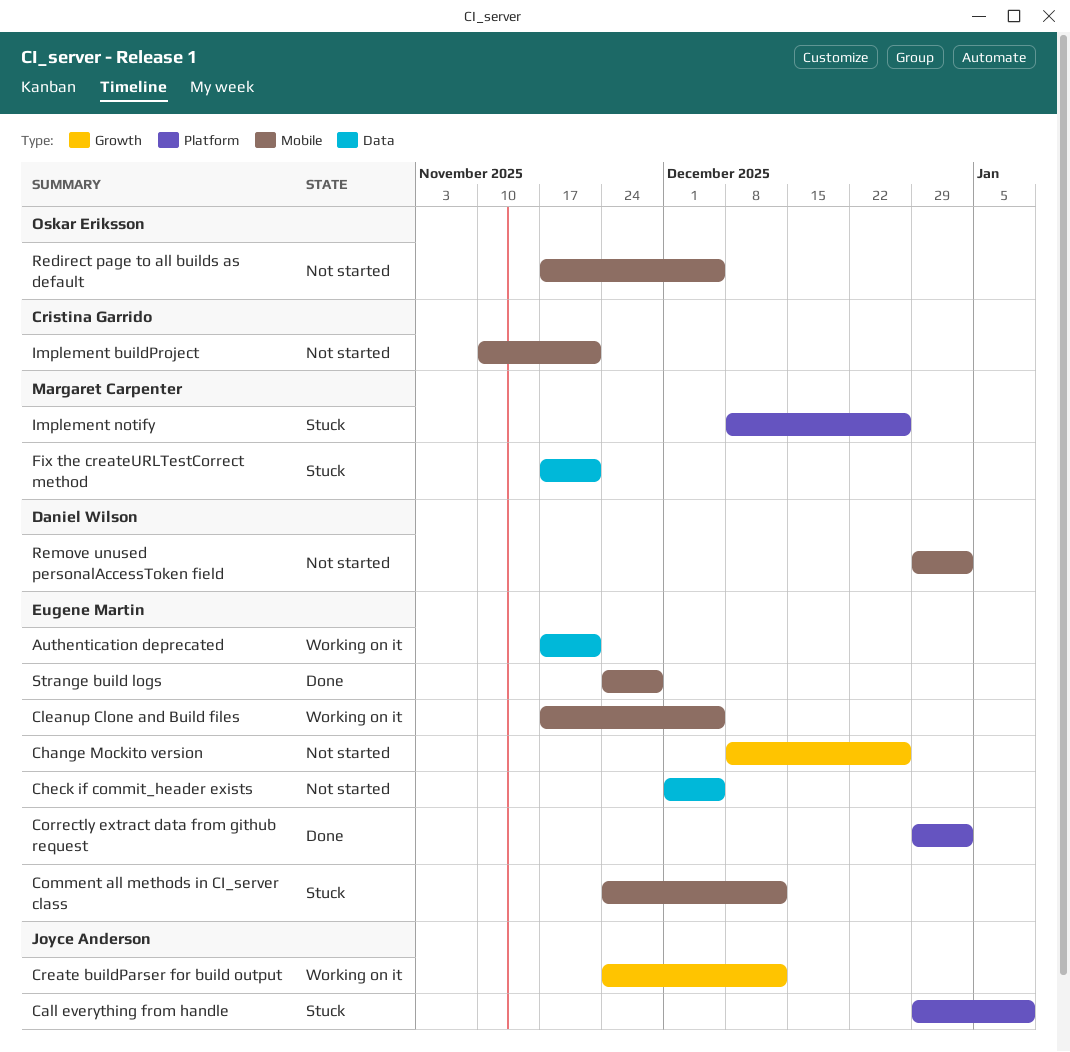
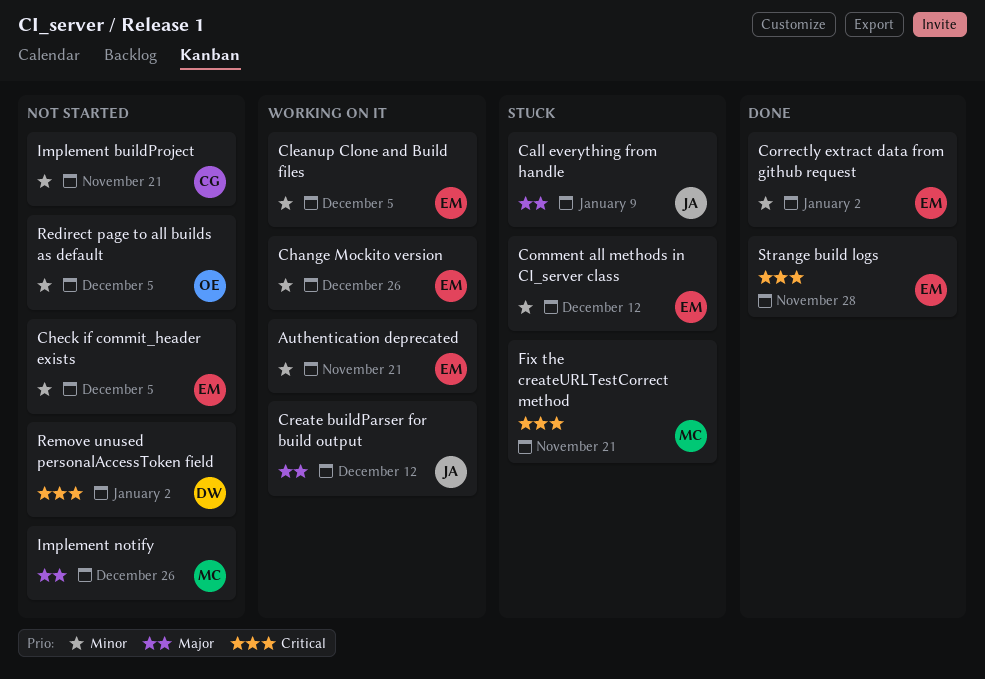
Change Mockito version, status: Not started -> Working on it
Implement notify, status: Stuck -> Not started

